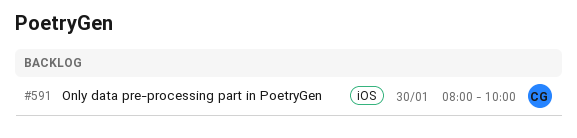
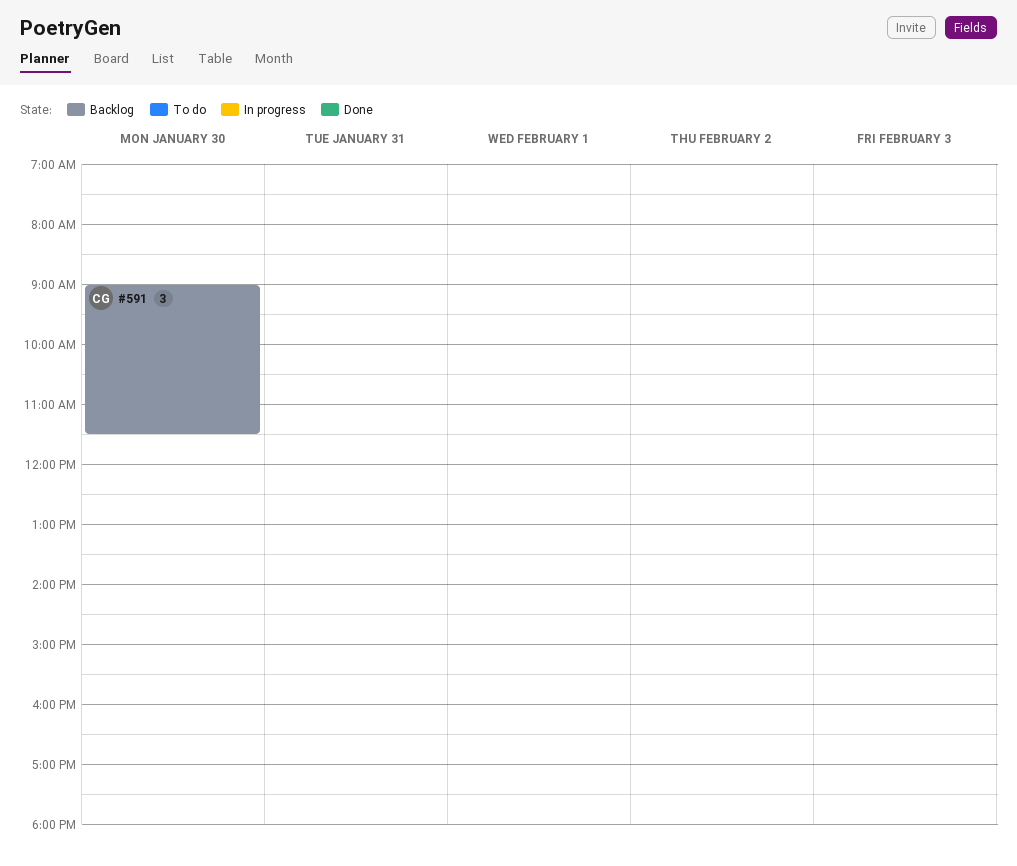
#591, begins: 08:00 -> 09:00
#591, ends: 10:00 -> 11:30

